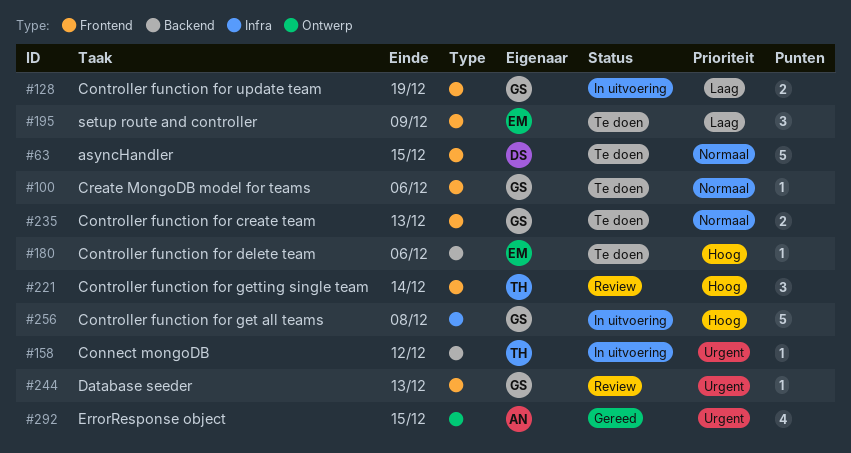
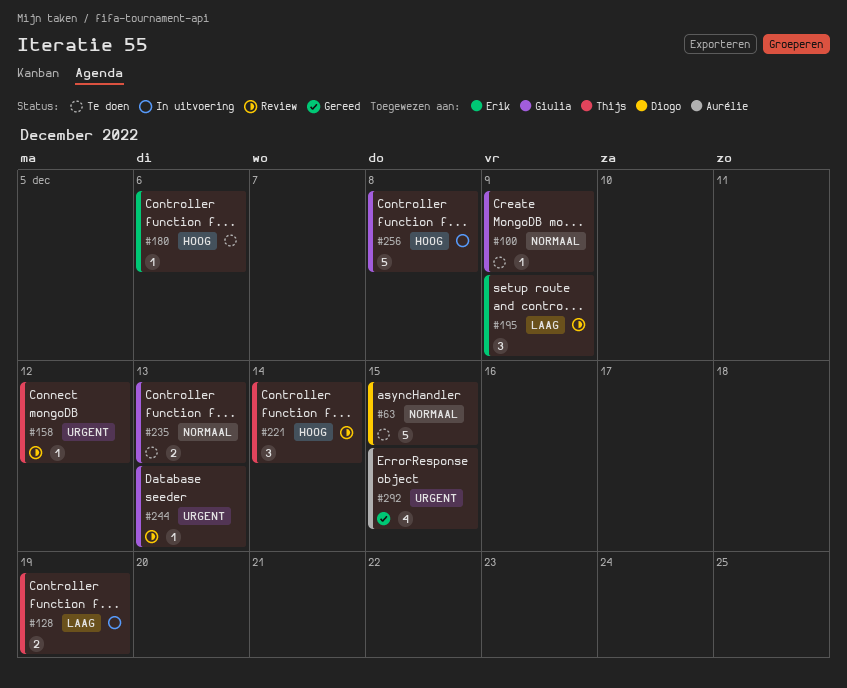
#100, due: Dec 6 -> Dec 9
#128, owner: Giulia -> Thijs
#158, status: In uitvoering -> Review
#195, status: Te doen -> Review

